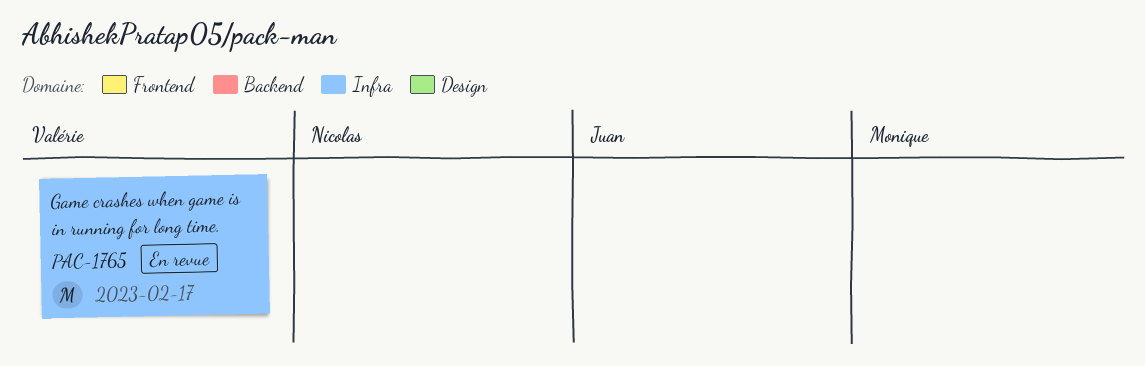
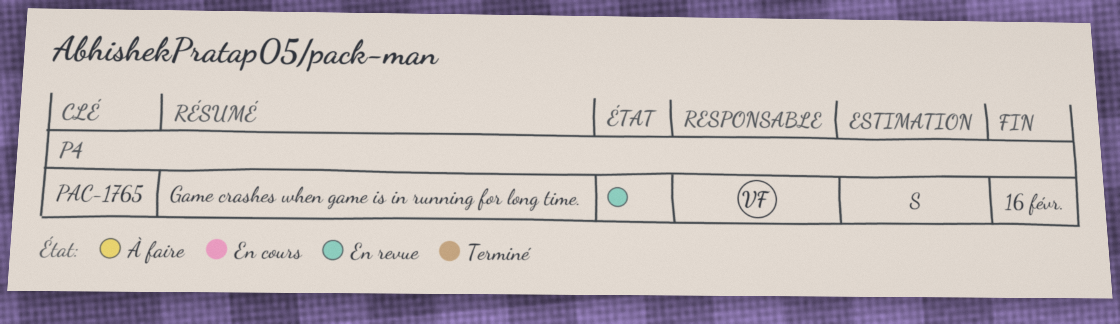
PAC-1765, estimate: M -> S
PAC-1765, due: Feb 17 -> Feb 16

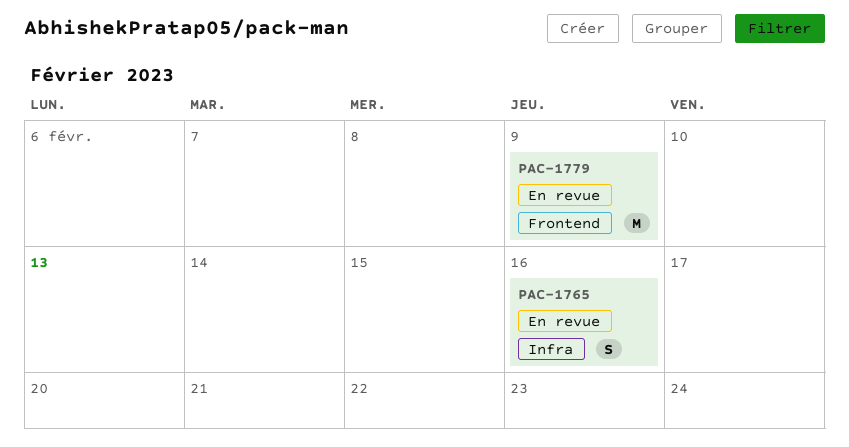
PAC-1779: none -> present

